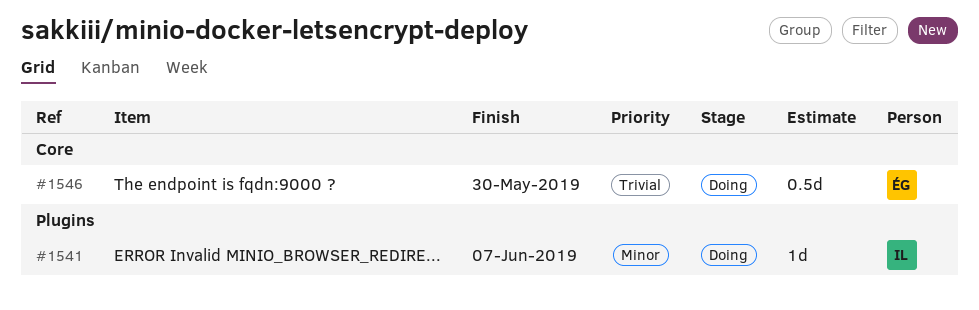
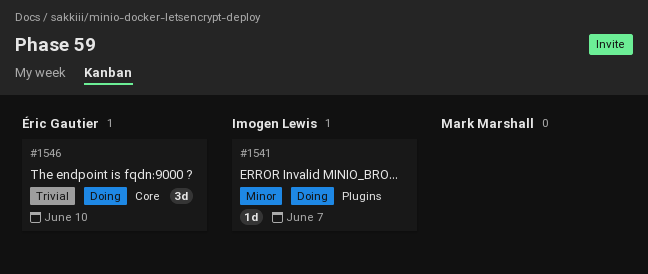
#1546, estimate: 0.5d -> 3d
#1546, due: May 30 -> Jun 10

